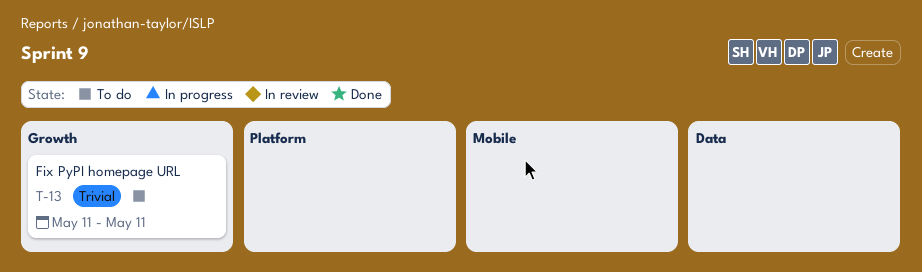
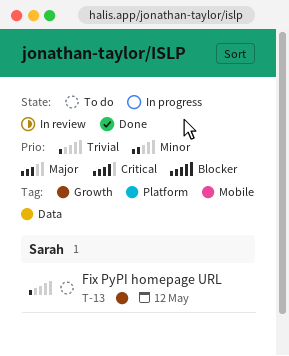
T-13, due: May 11 -> May 12

